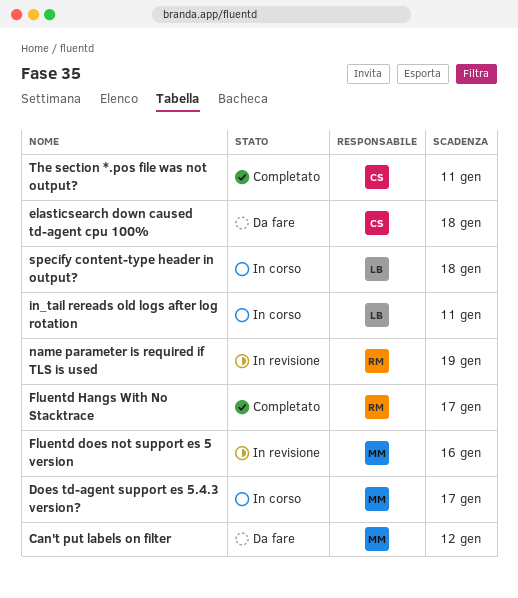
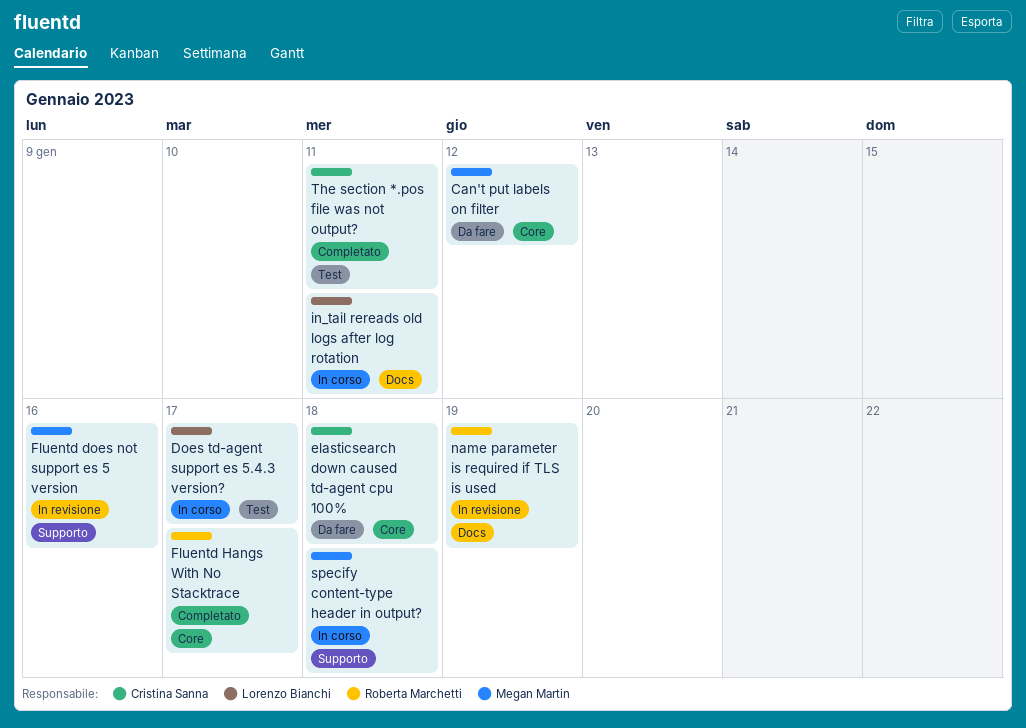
Does td-agent support es 5.4.3 version?, owner: Megan Martin -> Lorenzo Bianchi
specify content-type header in output?, owner: Lorenzo Bianchi -> Megan Martin

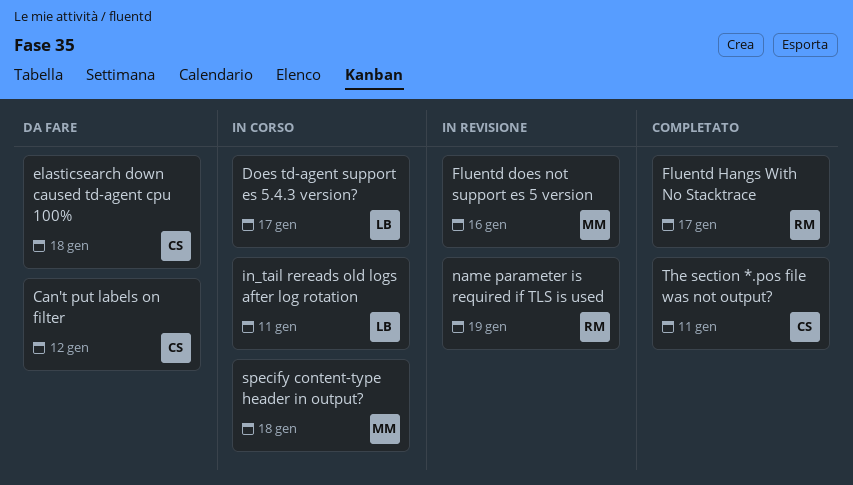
Can't put labels on filter, owner: Megan Martin -> Cristina Sanna

